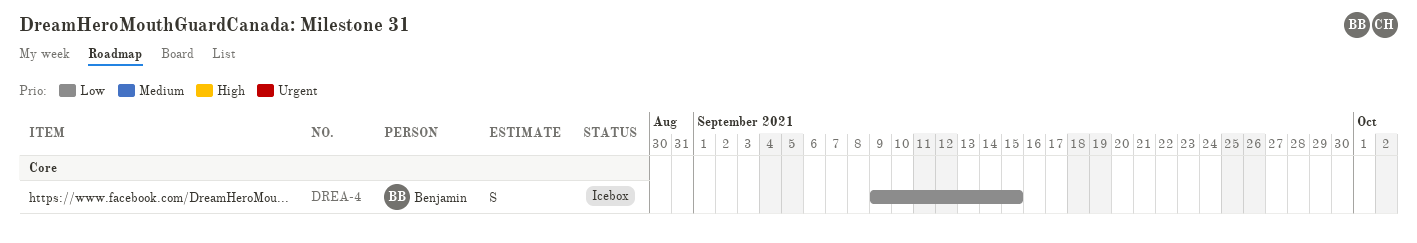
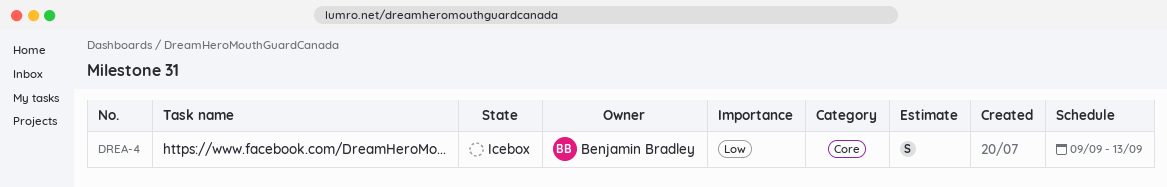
DREA-4, due: Sep 15 -> Sep 13

